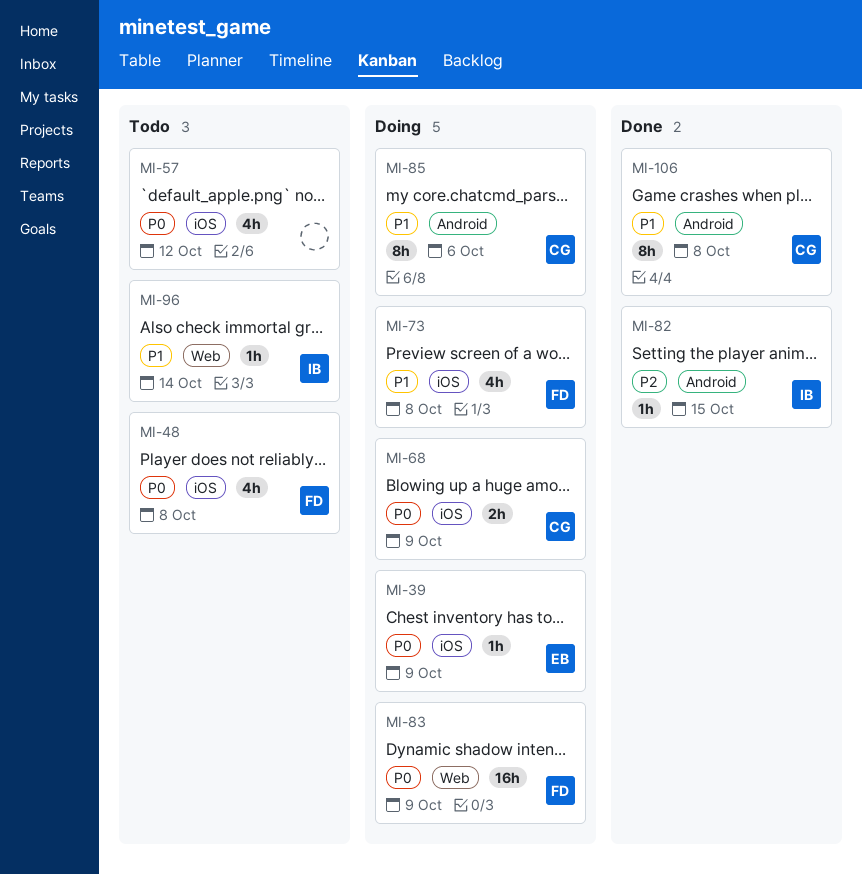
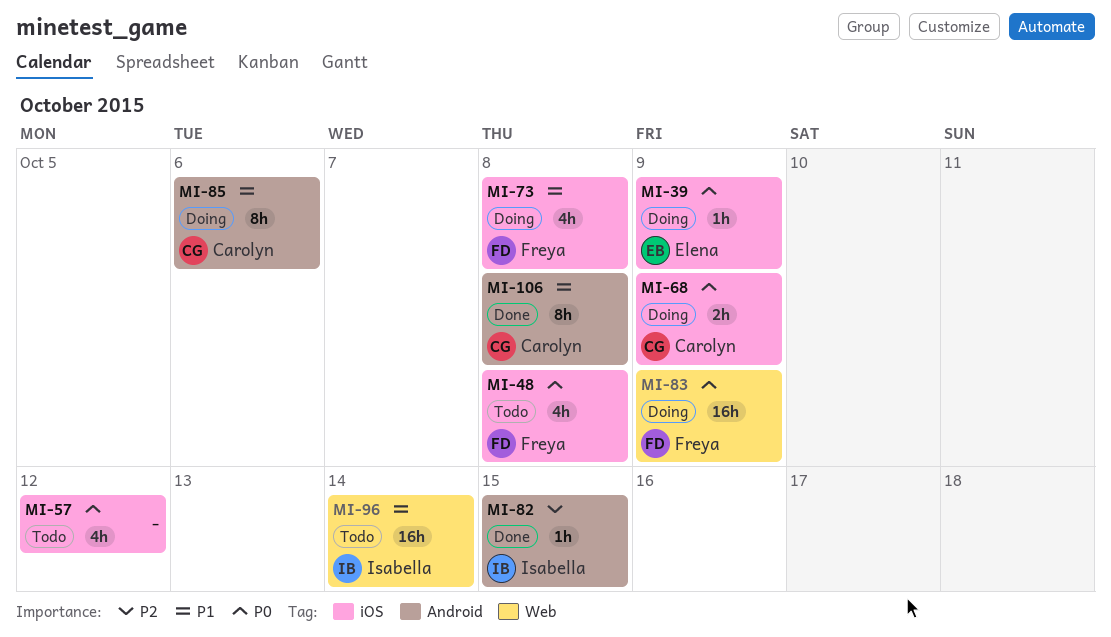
MI-96, estimate: 1h -> 16h

